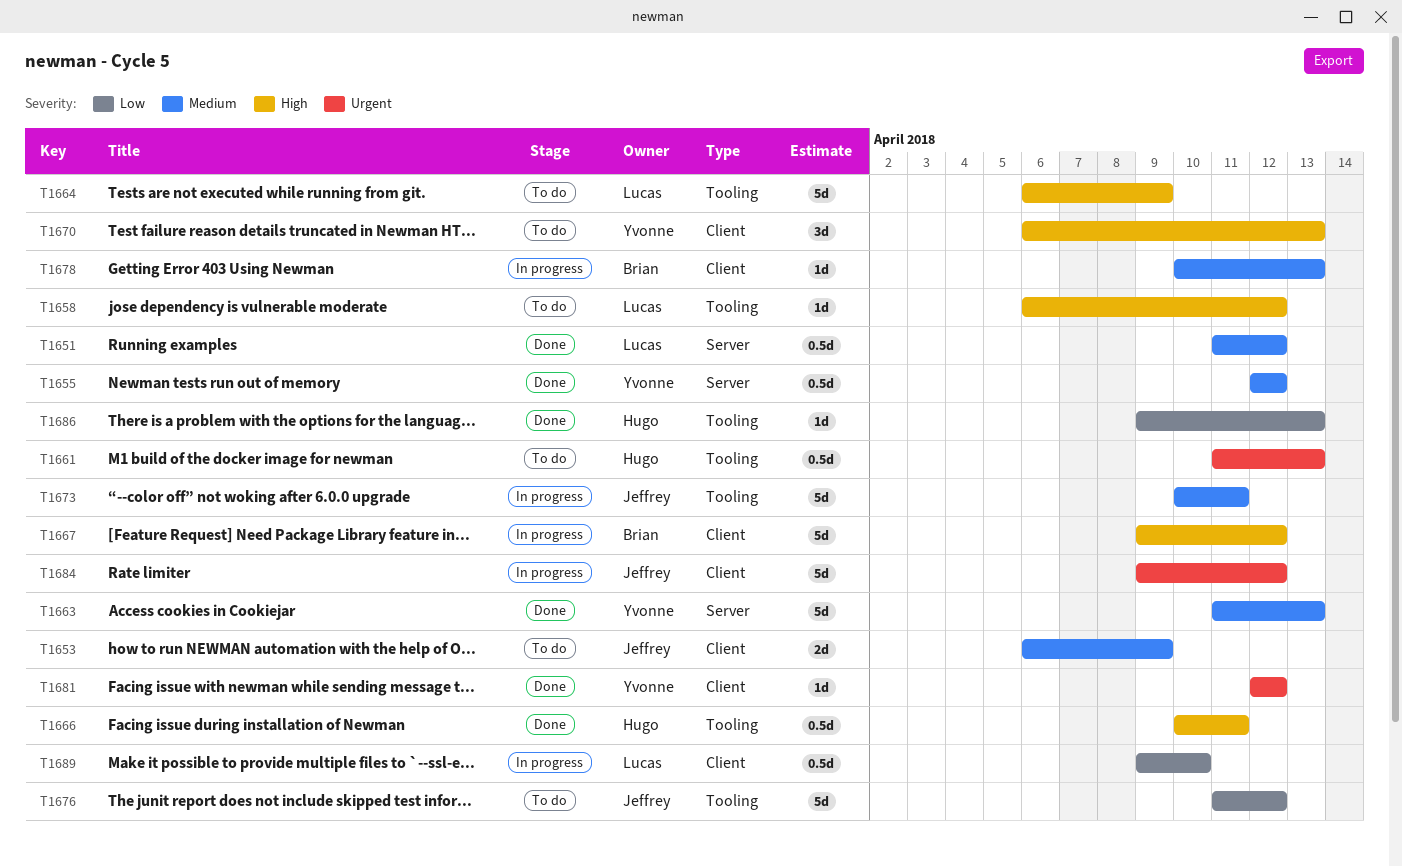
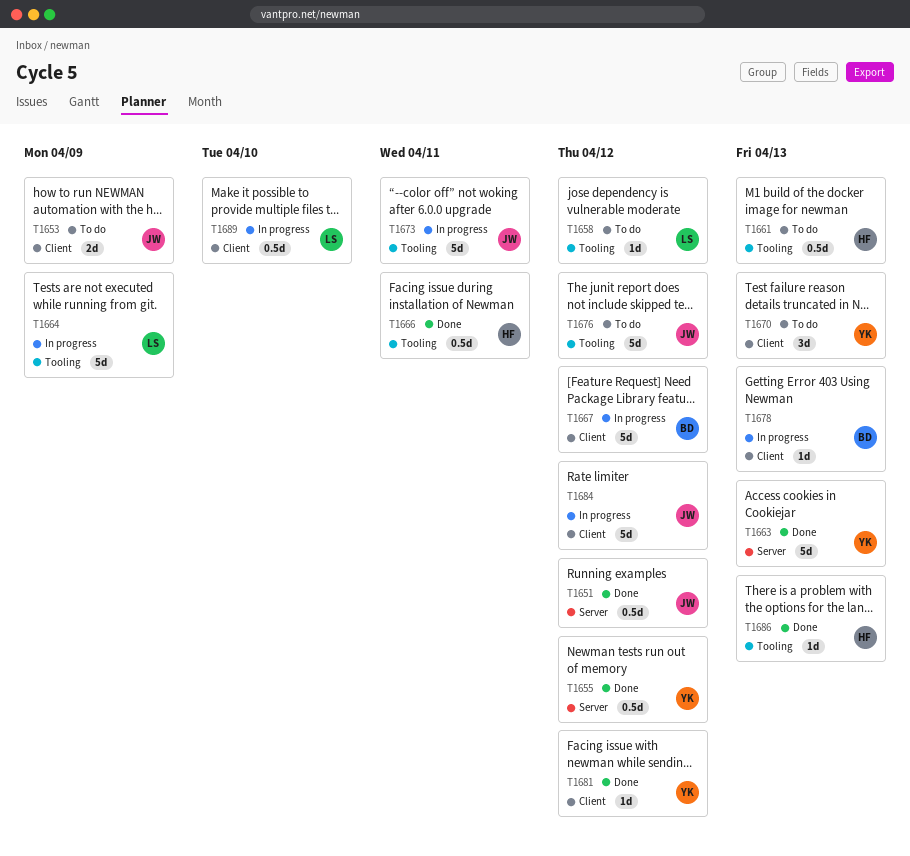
T1651, owner: Lucas -> Jeffrey
T1664, status: To do -> In progress

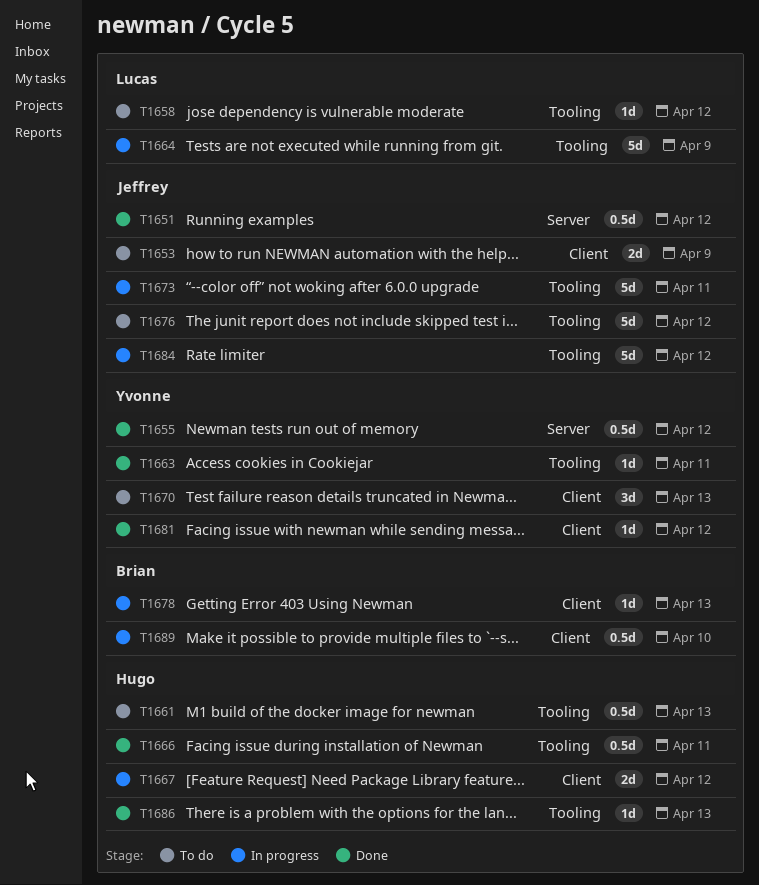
T1663, label: Server -> Tooling
T1663, estimate: 5d -> 1d
T1663, due: Apr 13 -> Apr 11
T1667, owner: Brian -> Hugo
T1667, estimate: 5d -> 2d
T1684, label: Client -> Tooling
T1689, owner: Lucas -> Brian

